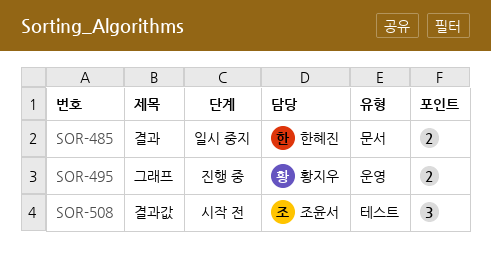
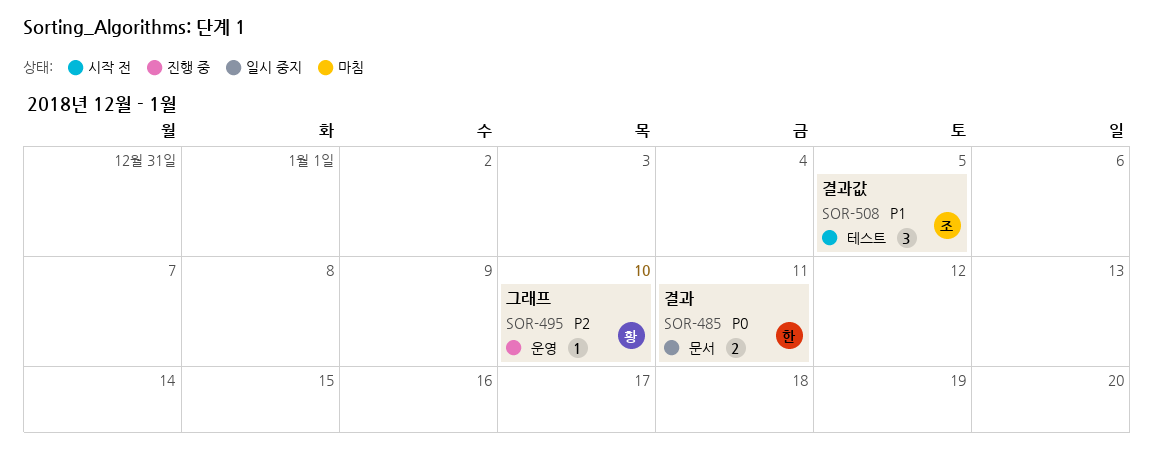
SOR-495, estimate: 2 -> 1

